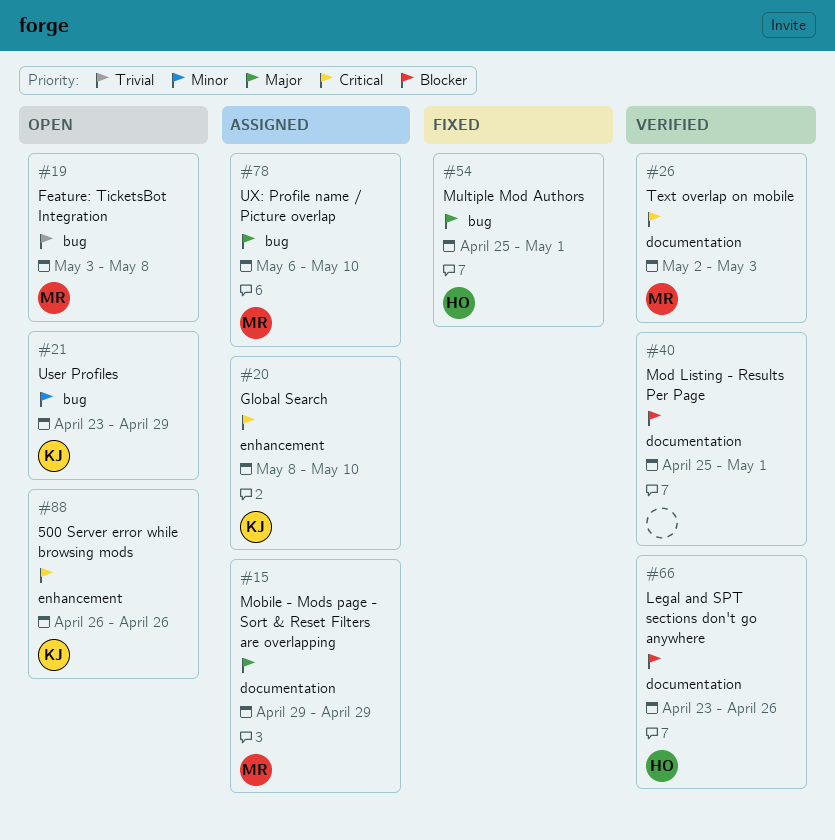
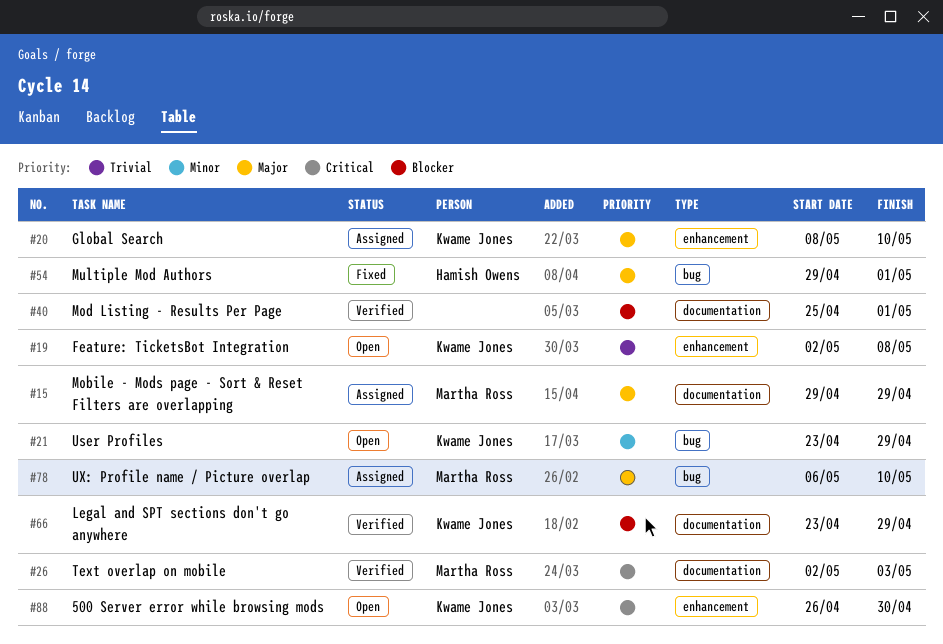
#19, owner: Martha Ross -> Kwame Jones
#19, label: bug -> enhancement
#19, start: May 3 -> May 2
#20, priority: Critical -> Major
#54, start: Apr 25 -> Apr 29
#66, owner: Hamish Owens -> Kwame Jones
#66, due: Apr 26 -> Apr 29
#88, due: Apr 26 -> Apr 30

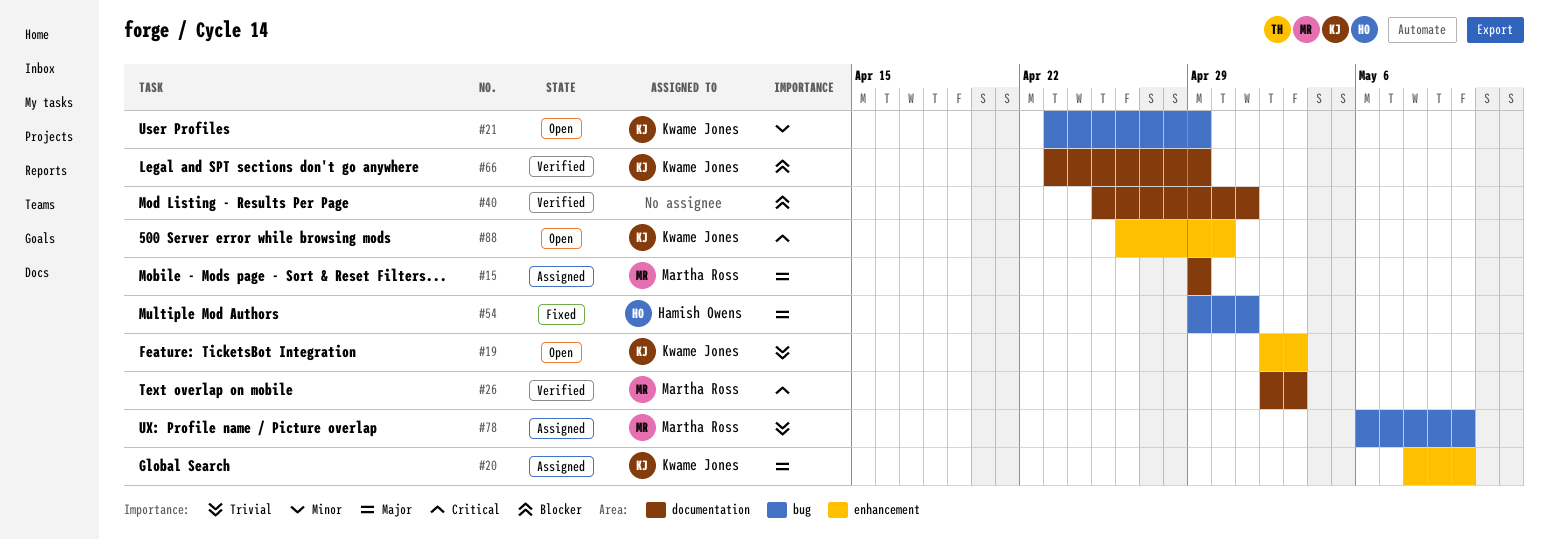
#19, due: May 8 -> May 3
#78, priority: Major -> Trivial

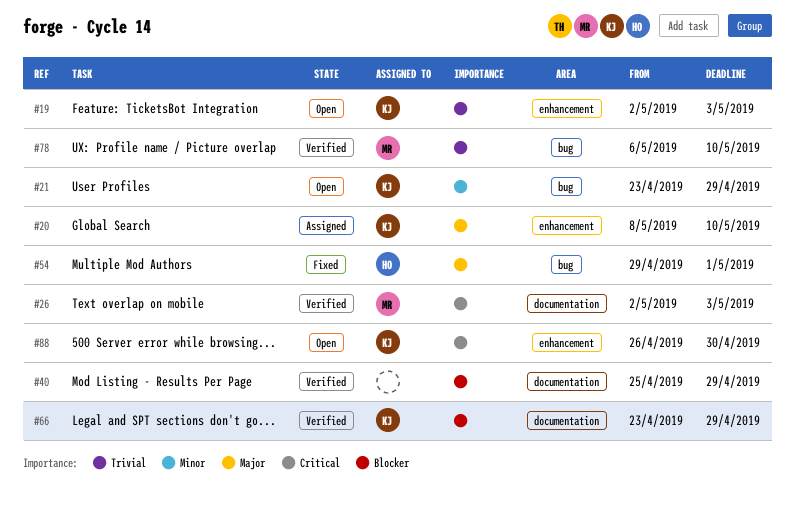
#15: present -> none
#40, due: May 1 -> Apr 29
#78, status: Assigned -> Verified

